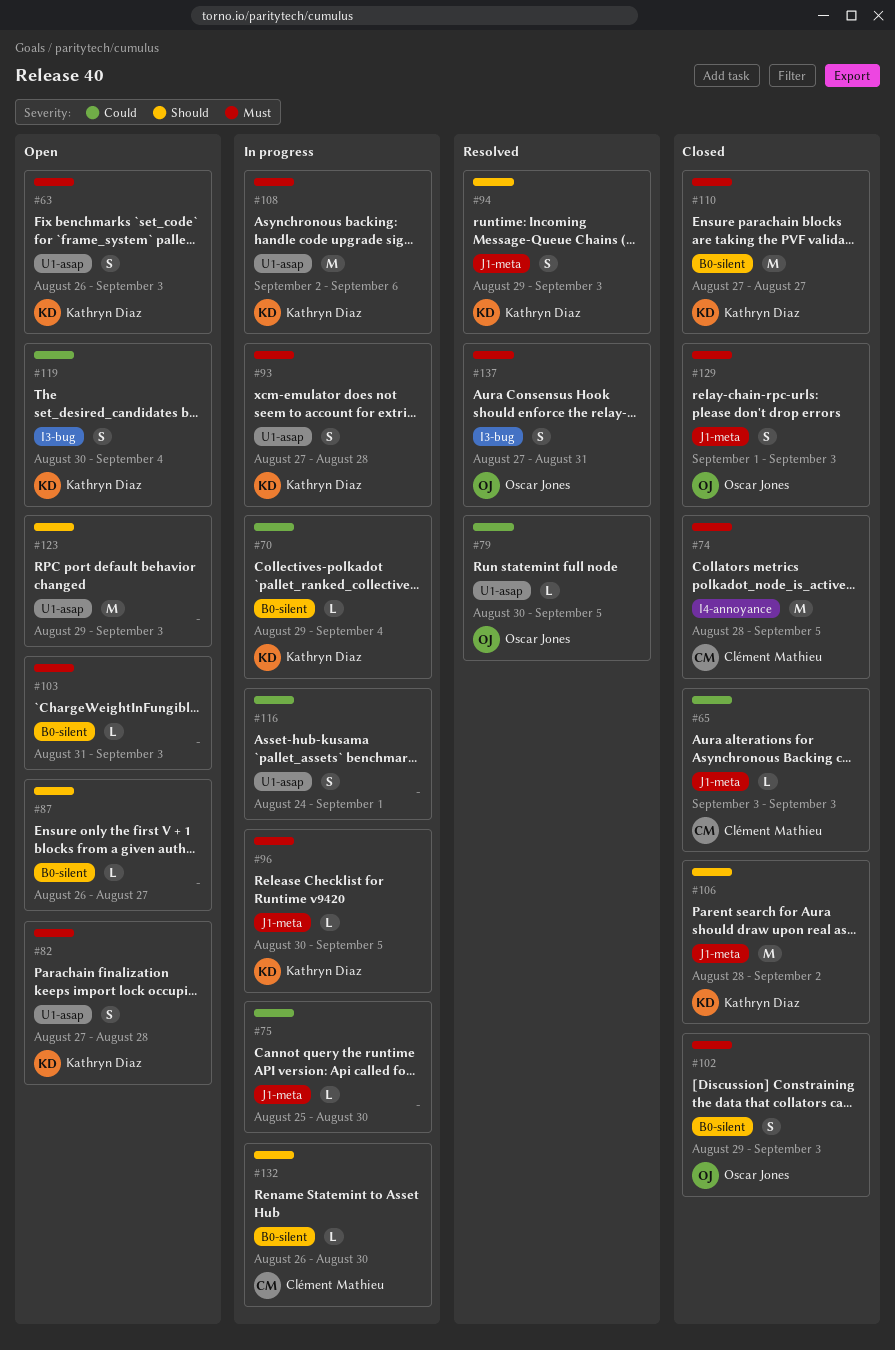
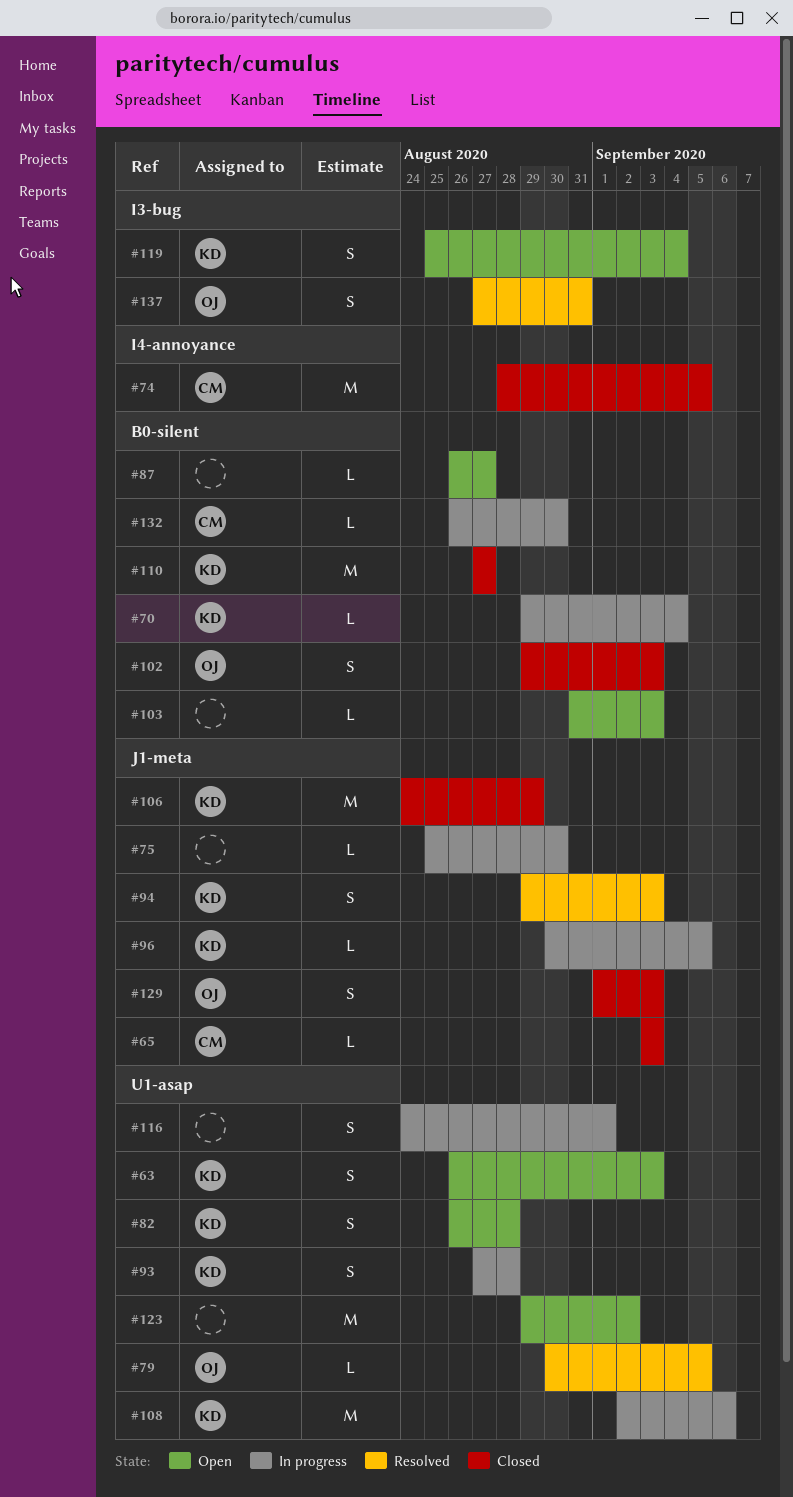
#82, start: Aug 27 -> Aug 26
#106, start: Aug 28 -> Aug 24
#106, due: Sep 2 -> Aug 29
#119, start: Aug 30 -> Aug 25
#123, due: Sep 3 -> Sep 2

